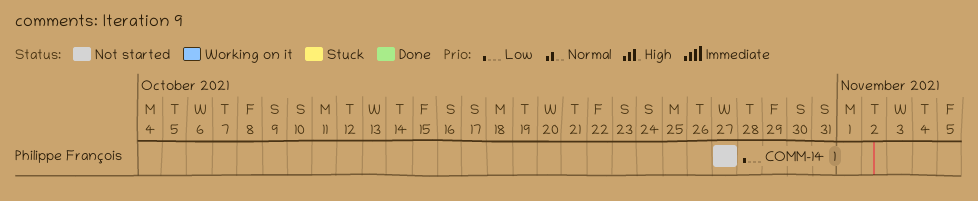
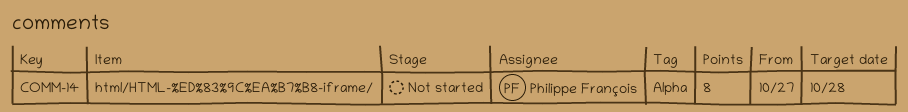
COMM-14, estimate: 1 -> 8
COMM-14, due: Oct 27 -> Oct 28

